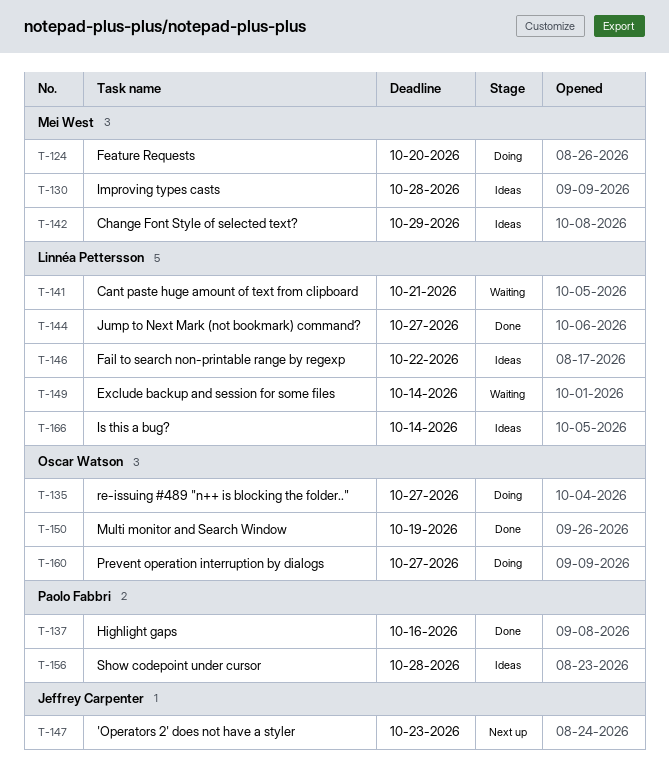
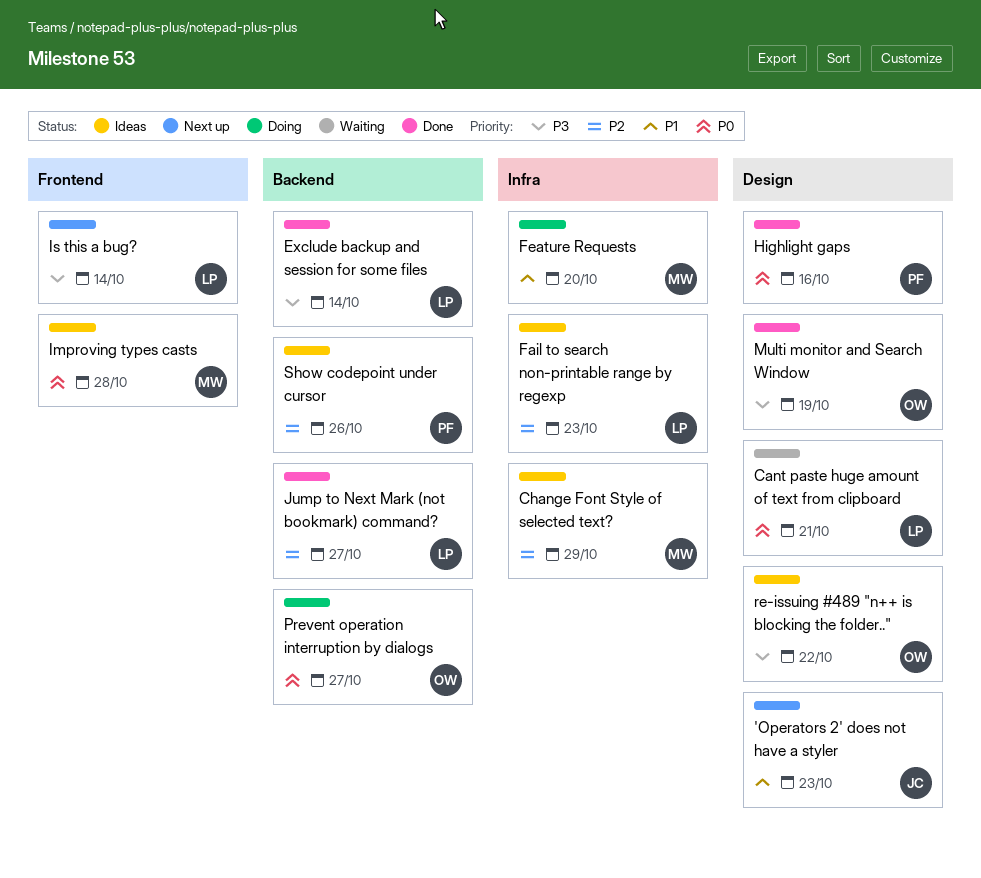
Exclude backup and session for some files, status: Waiting -> Done
Fail to search non-printable range by regexp, due: Oct 22 -> Oct 23
Is this a bug?, status: Ideas -> Next up
re-issuing #489 "n++ is blocking the folder..", status: Doing -> Ideas
re-issuing #489 "n++ is blocking the folder..", due: Oct 27 -> Oct 22
Show codepoint under cursor, due: Oct 28 -> Oct 26

